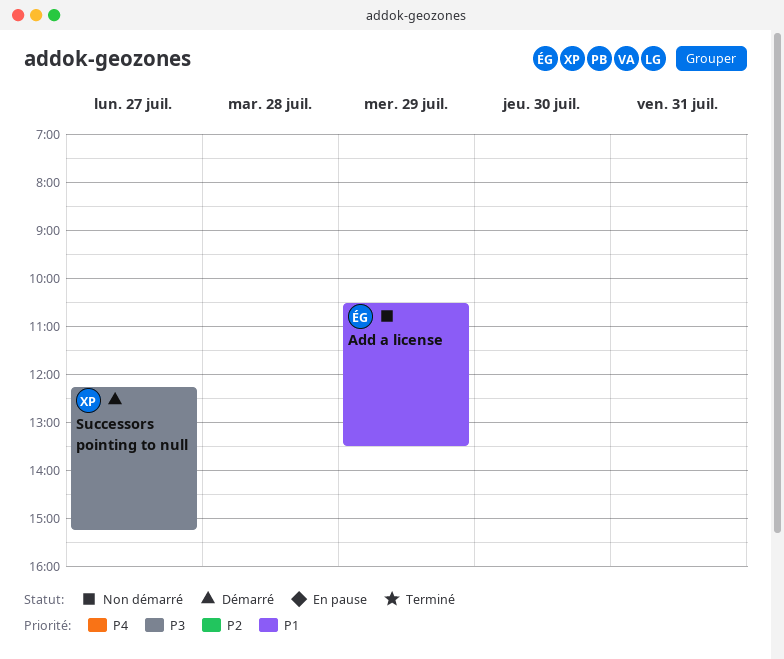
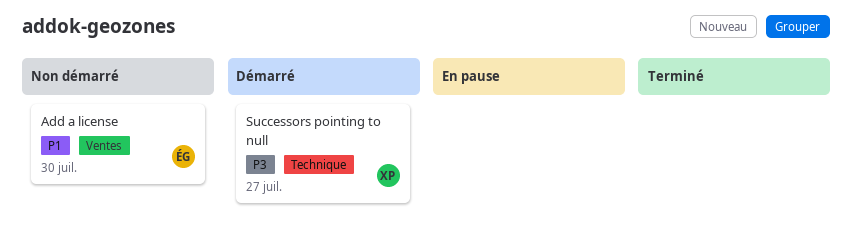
Add a license, day: Jul 29 -> Jul 30

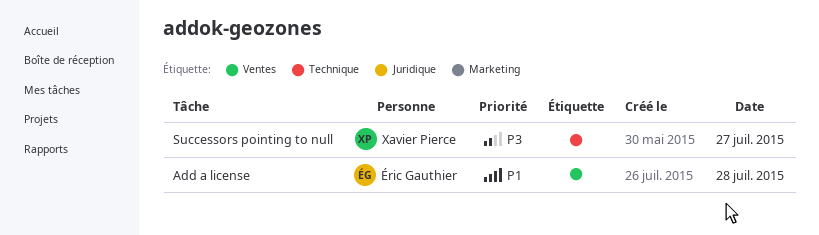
Add a license, day: Jul 30 -> Jul 28

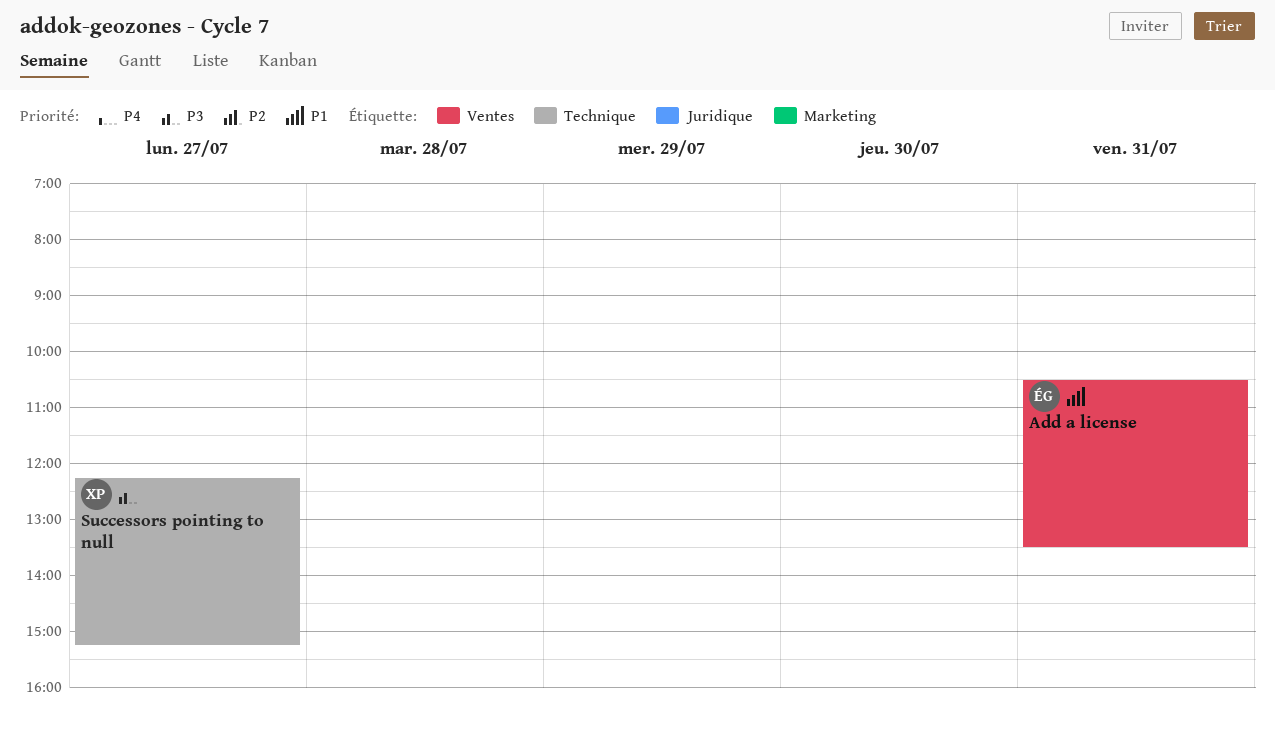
Add a license, day: Jul 28 -> Jul 31

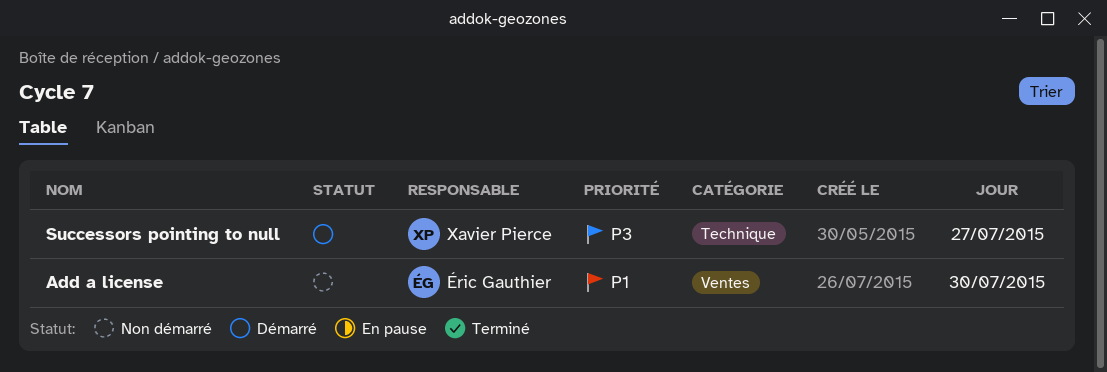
Add a license, day: Jul 31 -> Jul 30

